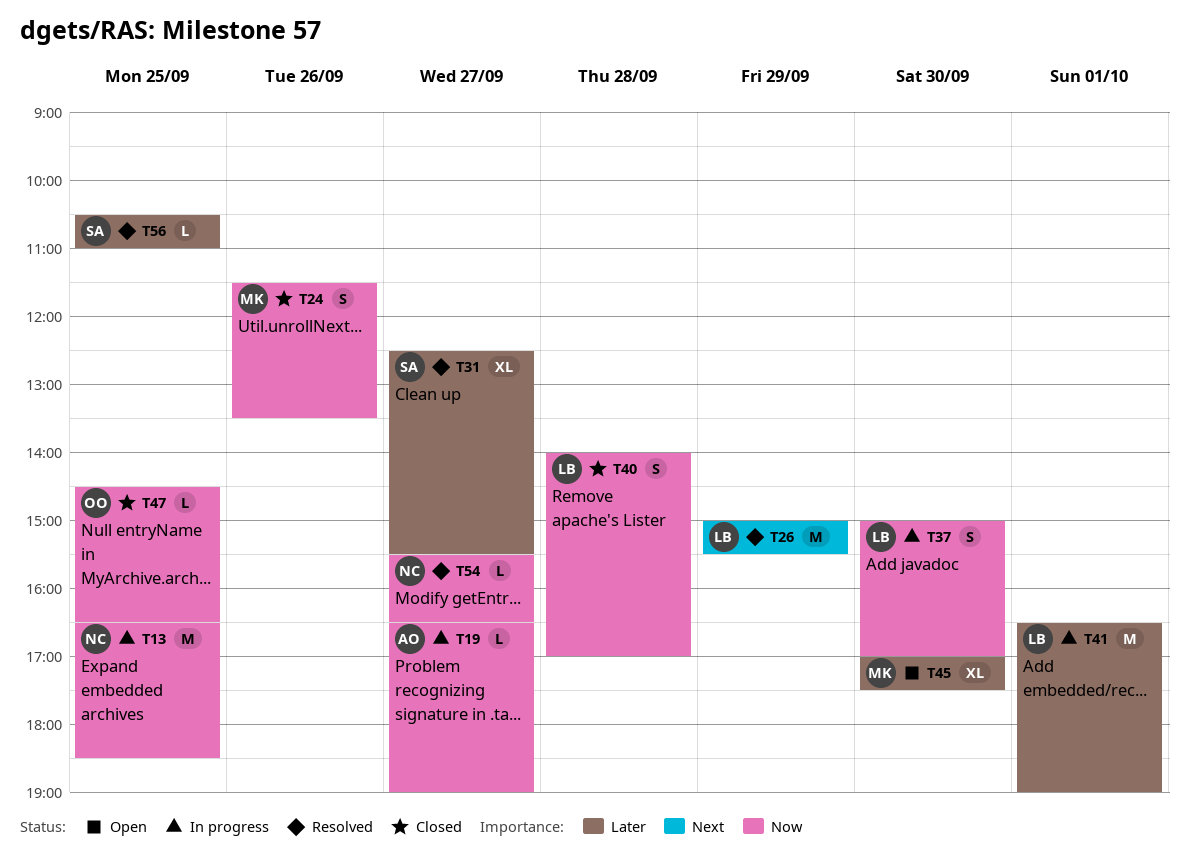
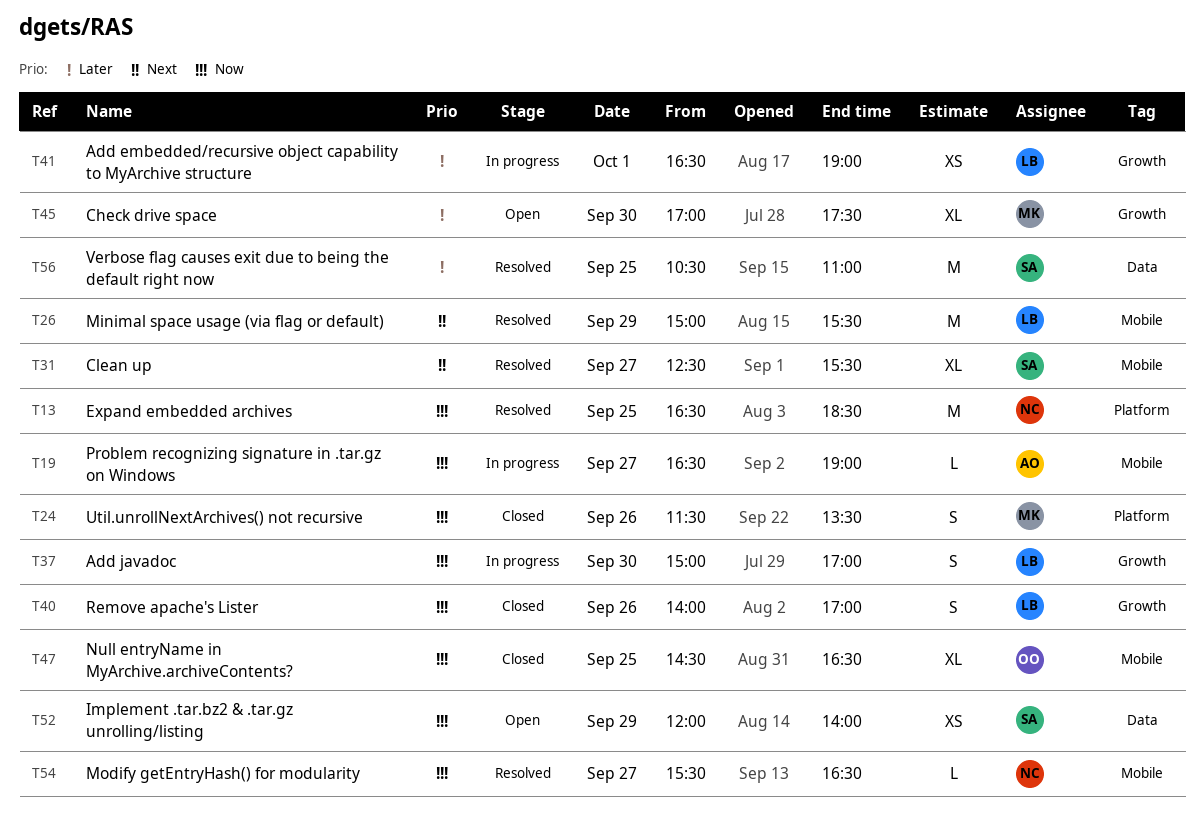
T13, status: In progress -> Resolved
T31, priority: Later -> Next
T40, day: Sep 28 -> Sep 26
T41, estimate: M -> XS
T47, estimate: L -> XL
T52: none -> present
T56, estimate: L -> M

